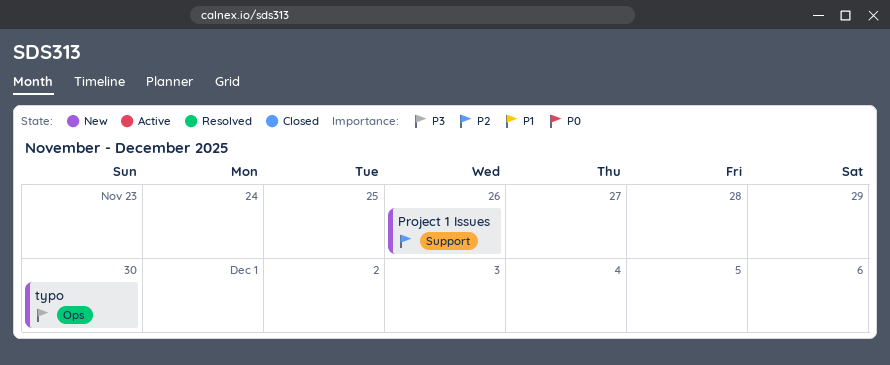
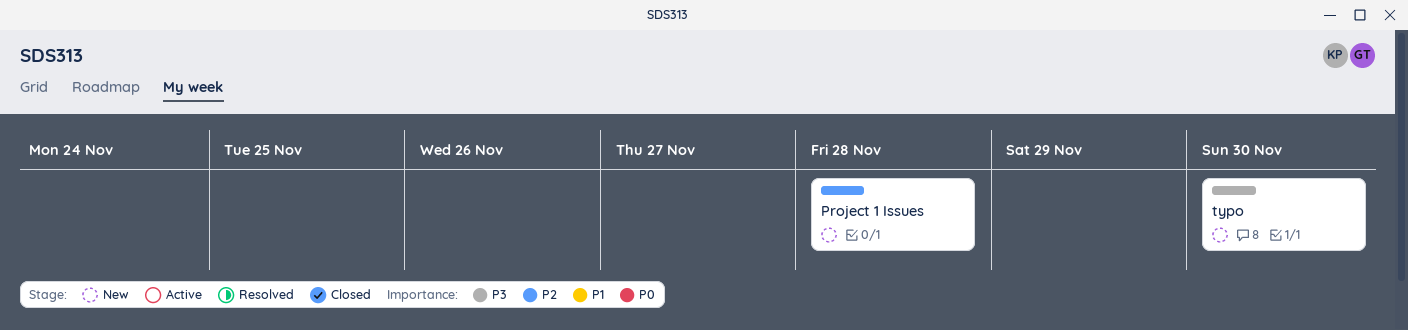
Project 1 Issues, due: Nov 26 -> Nov 28

